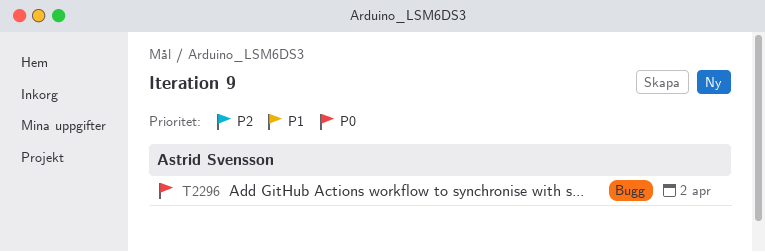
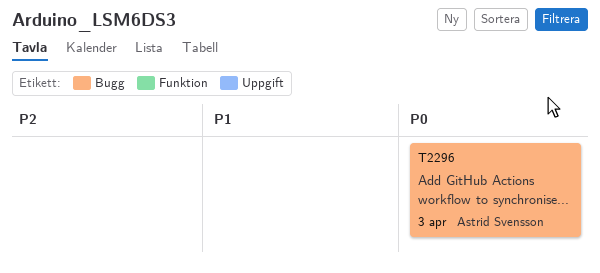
T2296, due: Apr 2 -> Apr 3

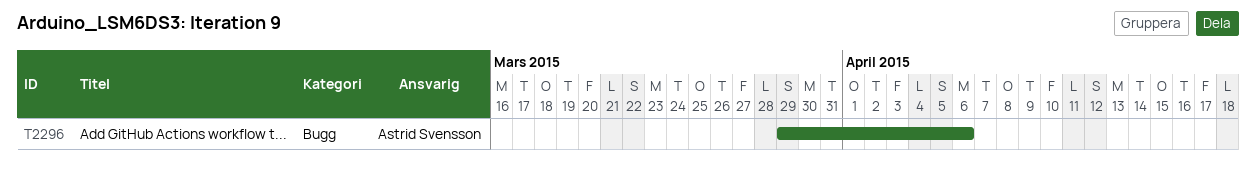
T2296, due: Apr 3 -> Apr 6

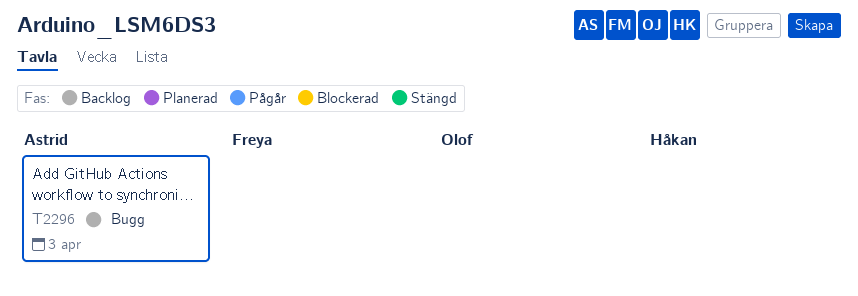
T2296, due: Apr 6 -> Apr 3

